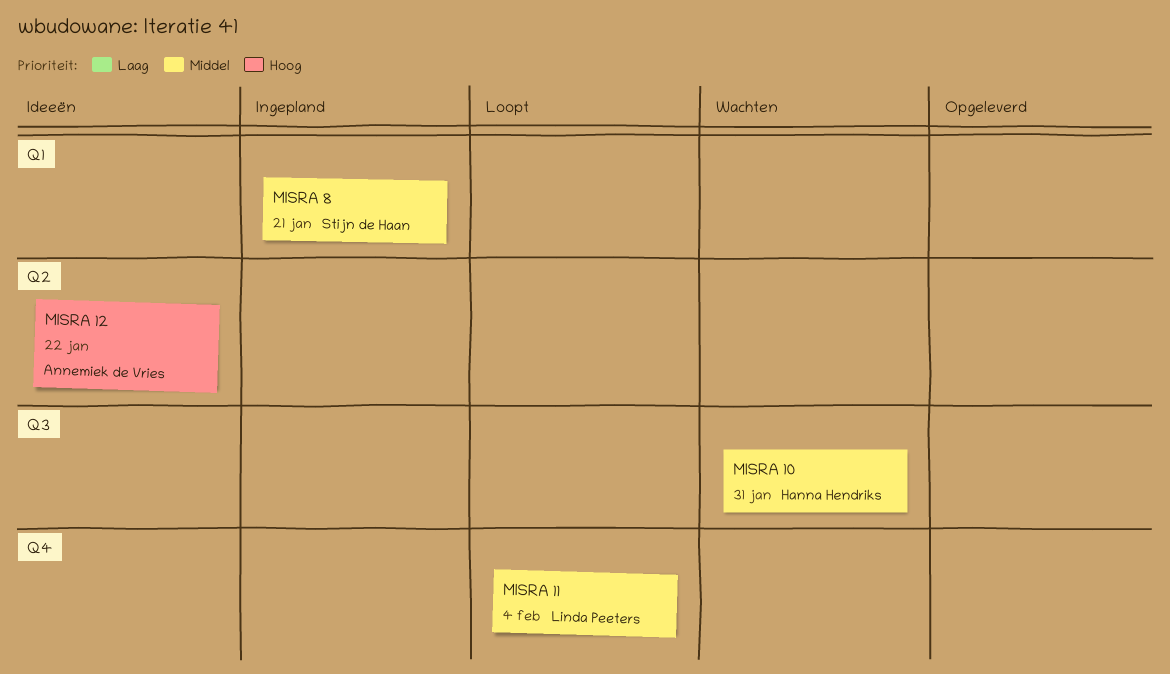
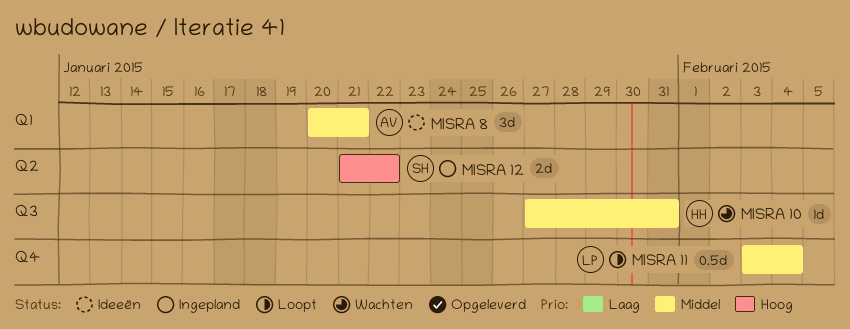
MISRA 12, status: Ideeën -> Ingepland
MISRA 12, owner: Annemiek de Vries -> Stijn de Haan
MISRA 8, status: Ingepland -> Ideeën
MISRA 8, owner: Stijn de Haan -> Annemiek de Vries

